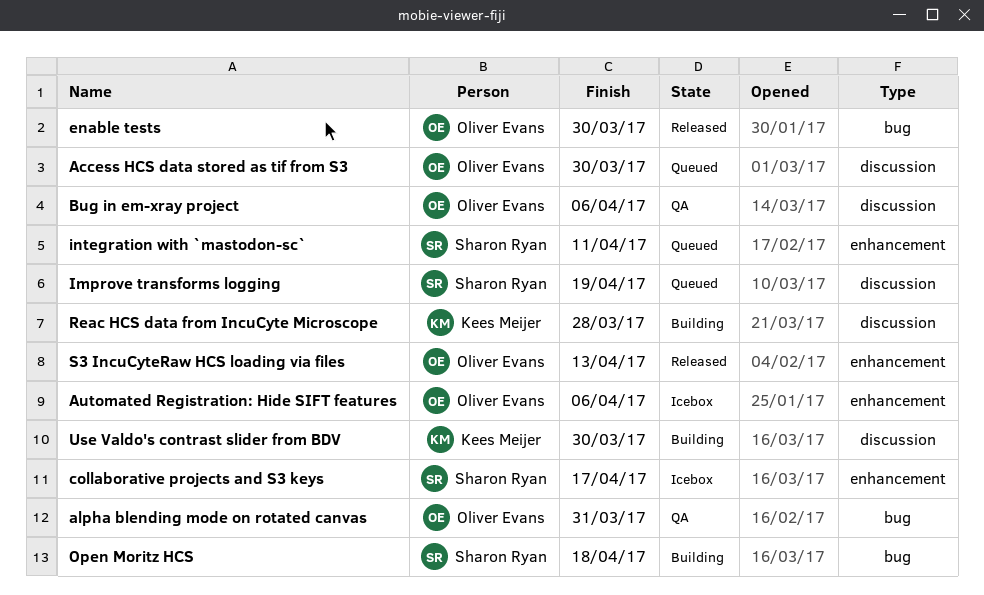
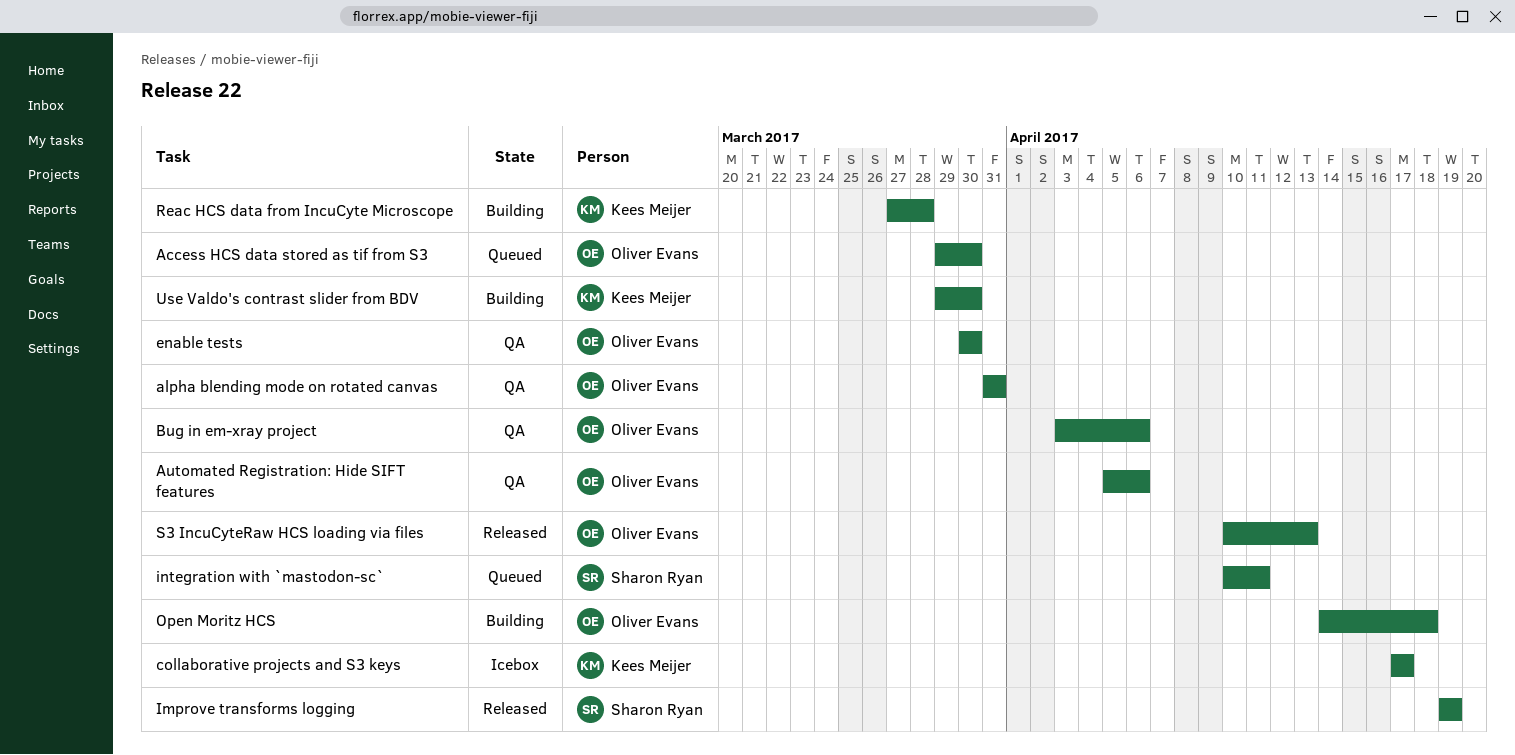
Automated Registration: Hide SIFT features, status: Icebox -> QA
collaborative projects and S3 keys, owner: Sharon Ryan -> Kees Meijer
enable tests, status: Released -> QA
Improve transforms logging, status: Queued -> Released
Open Moritz HCS, owner: Sharon Ryan -> Oliver Evans

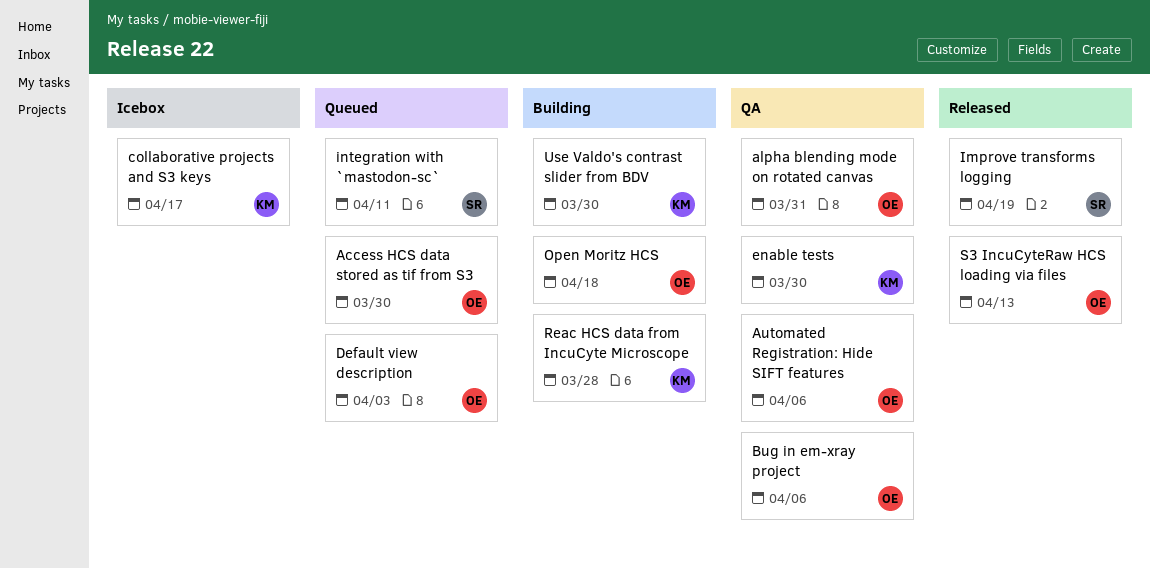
Default view description: none -> present
enable tests, owner: Oliver Evans -> Kees Meijer

